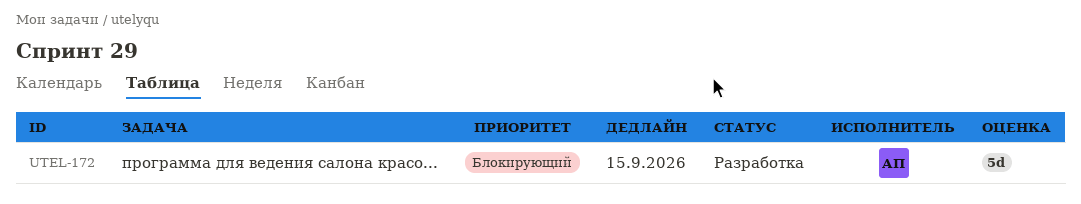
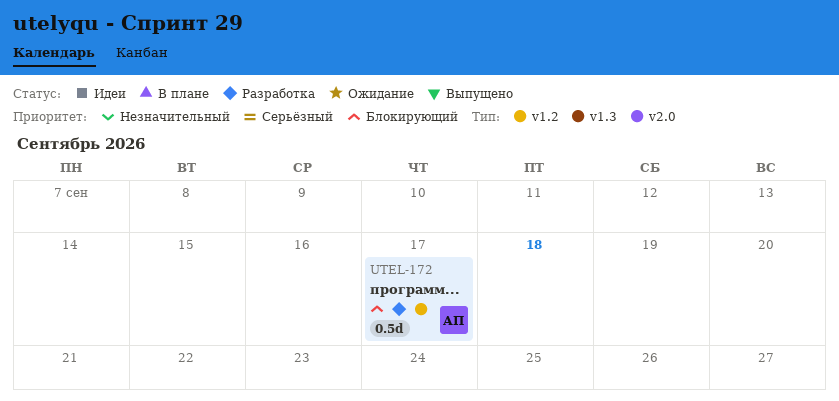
UTEL-172, estimate: 5d -> 0.5d
UTEL-172, due: Sep 15 -> Sep 17

